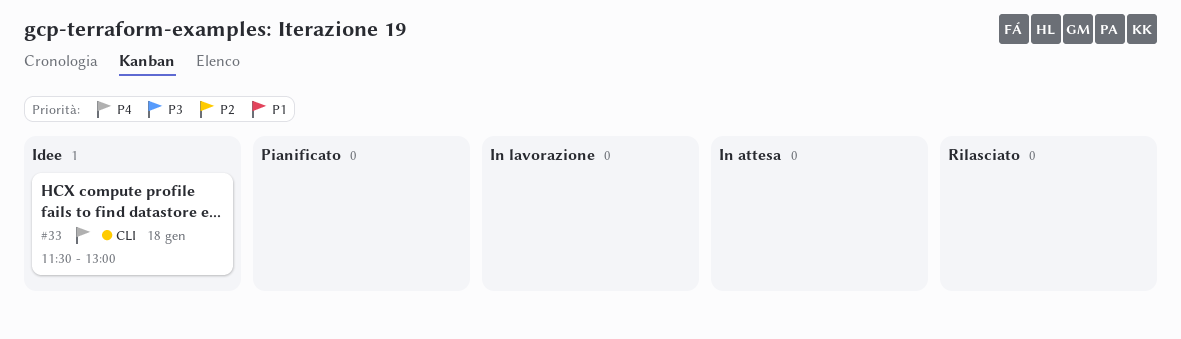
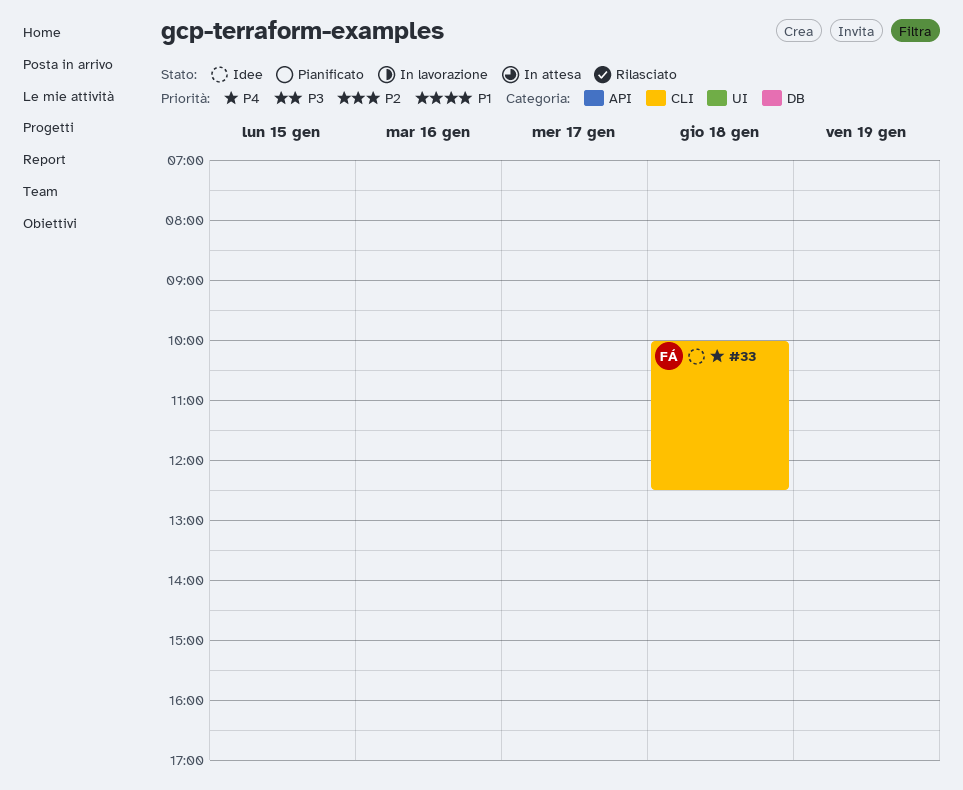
#33, begins: 11:30 -> 10:00
#33, ends: 13:00 -> 12:30

